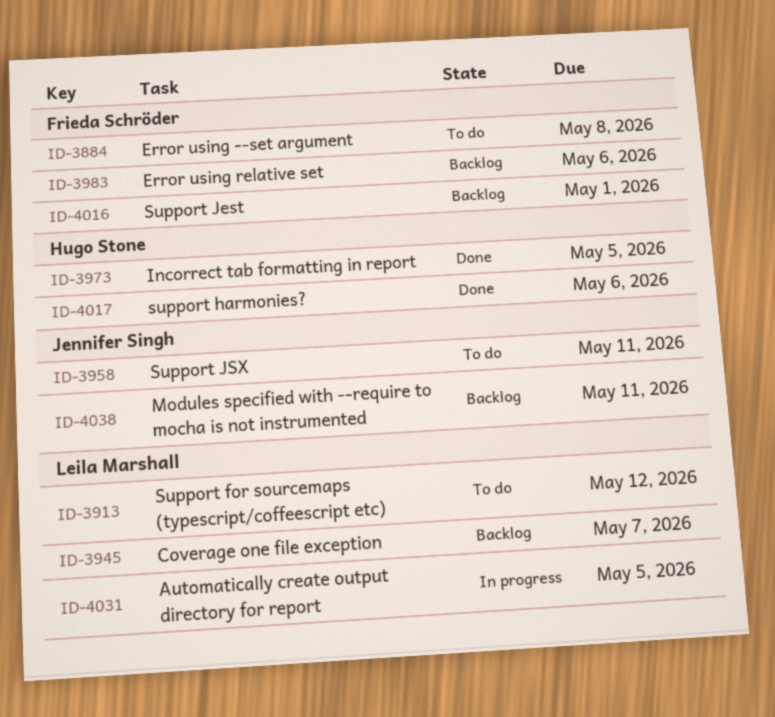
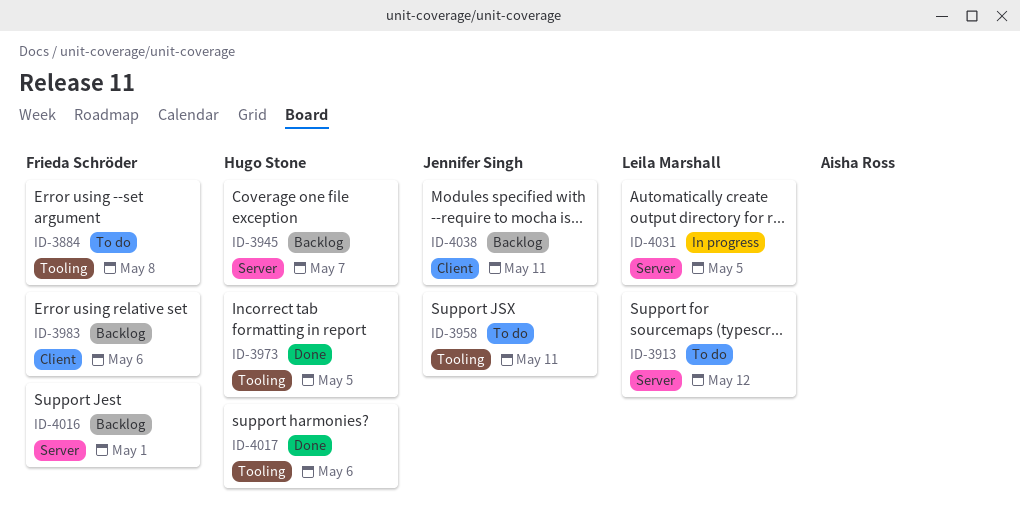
ID-3945, owner: Leila Marshall -> Hugo Stone

